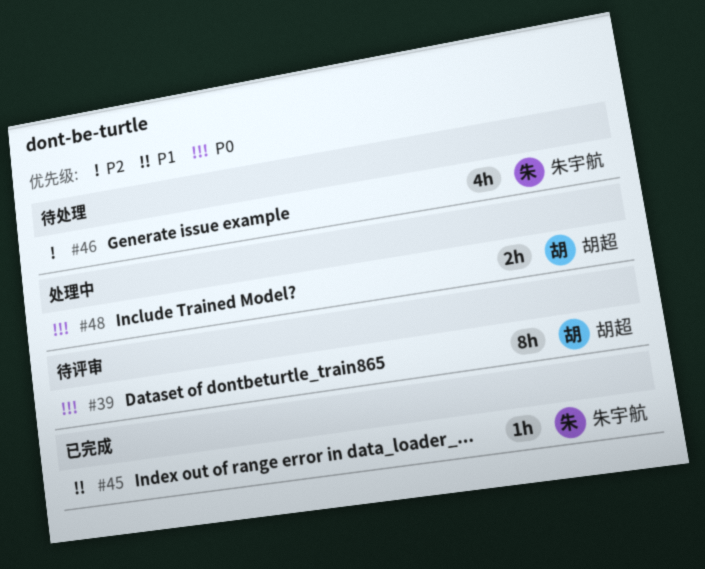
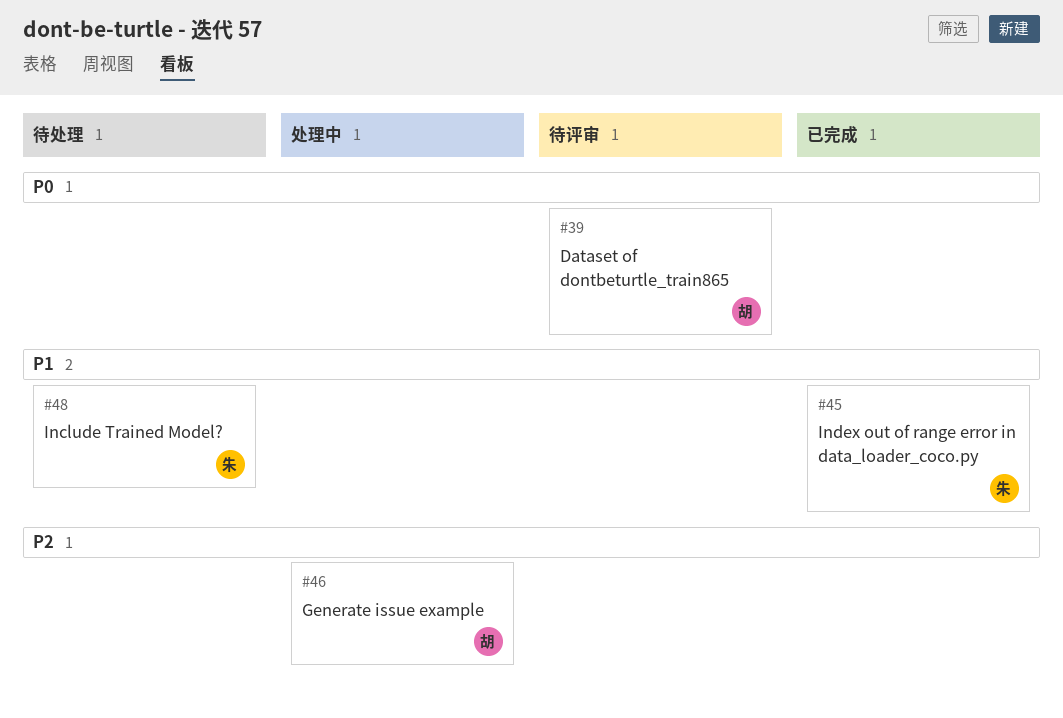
#46, status: 待处理 -> 处理中
#46, owner: 朱宇航 -> 胡超
#48, status: 处理中 -> 待处理
#48, owner: 胡超 -> 朱宇航
#48, priority: P0 -> P1

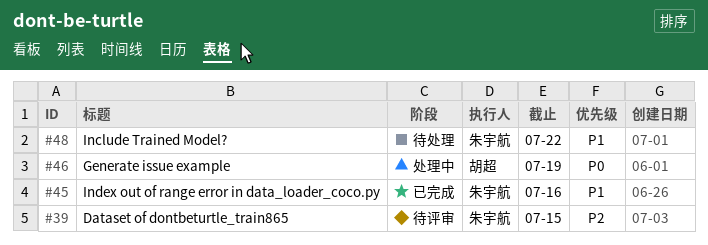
#39, owner: 胡超 -> 朱宇航
#39, priority: P0 -> P2
#46, priority: P2 -> P0

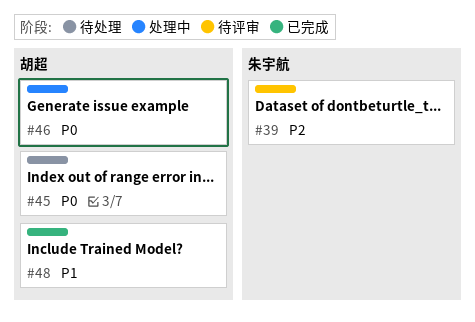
#45, status: 已完成 -> 待处理
#45, owner: 朱宇航 -> 胡超
#45, priority: P1 -> P0
#48, status: 待处理 -> 已完成
#48, owner: 朱宇航 -> 胡超

